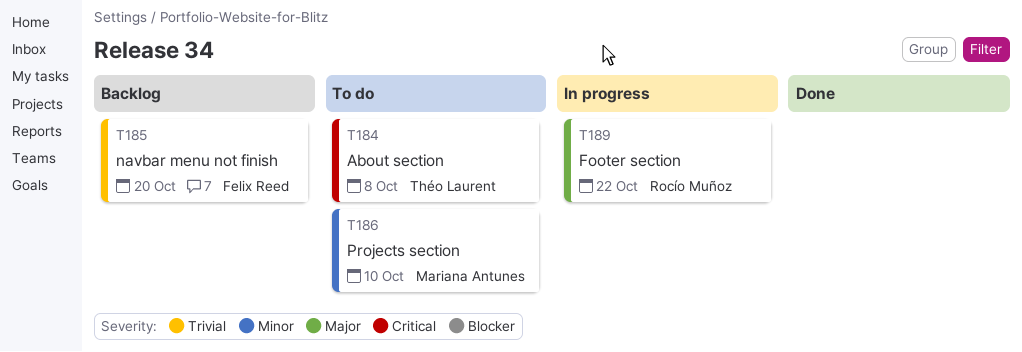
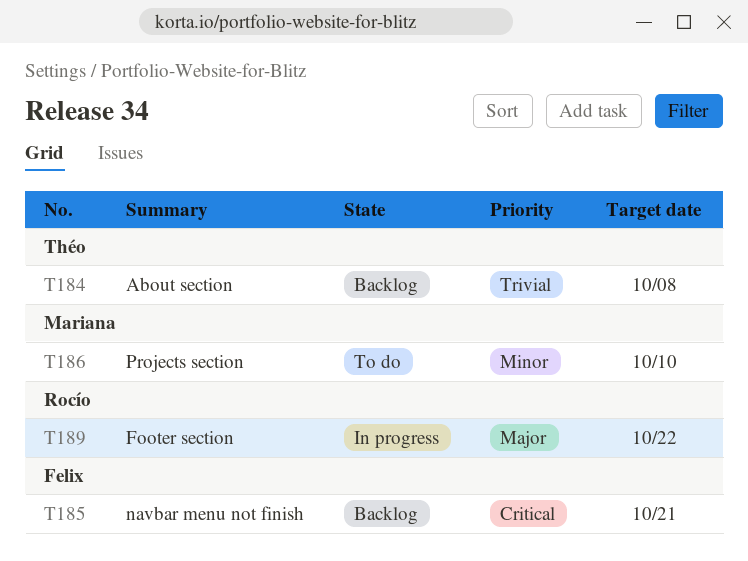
T184, status: To do -> Backlog
T184, priority: Critical -> Trivial
T185, priority: Trivial -> Critical
T185, due: Oct 20 -> Oct 21

